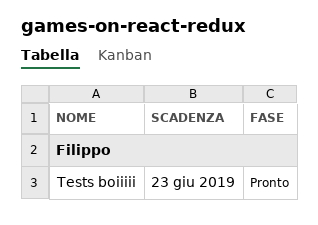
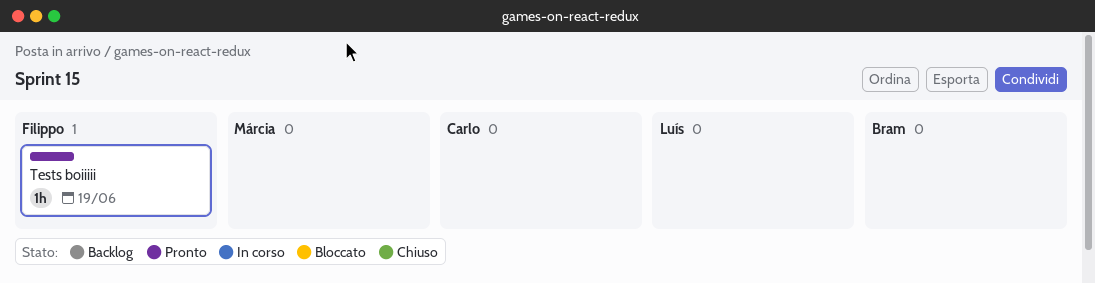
Tests boiiiii, due: Jun 23 -> Jun 19

